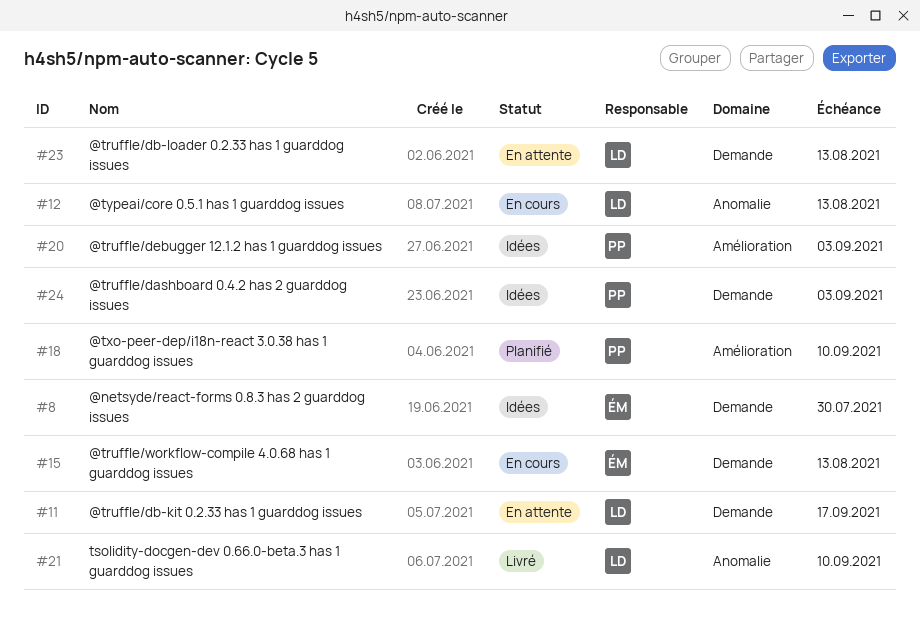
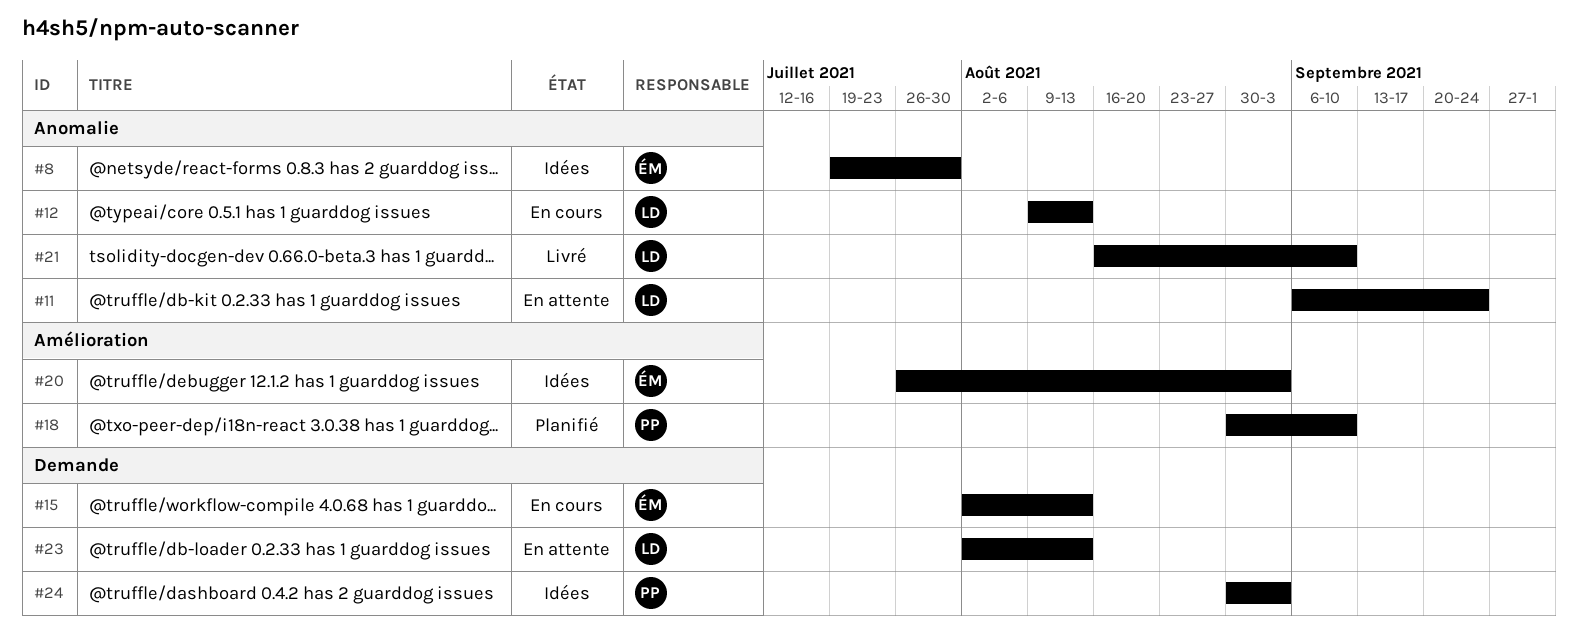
#8, label: Demande -> Anomalie
#11, label: Demande -> Anomalie
#11, due: Sep 17 -> Sep 24
#20, owner: PP -> ÉM

